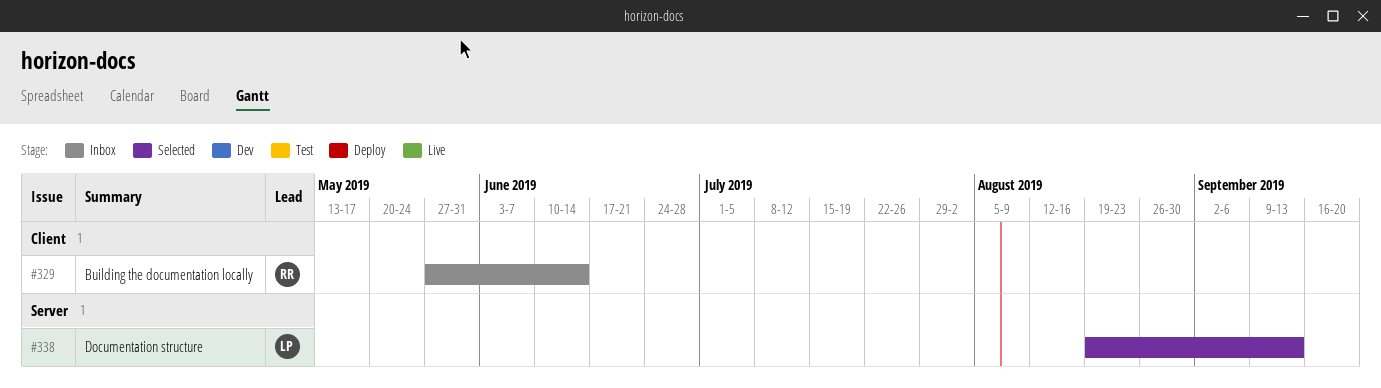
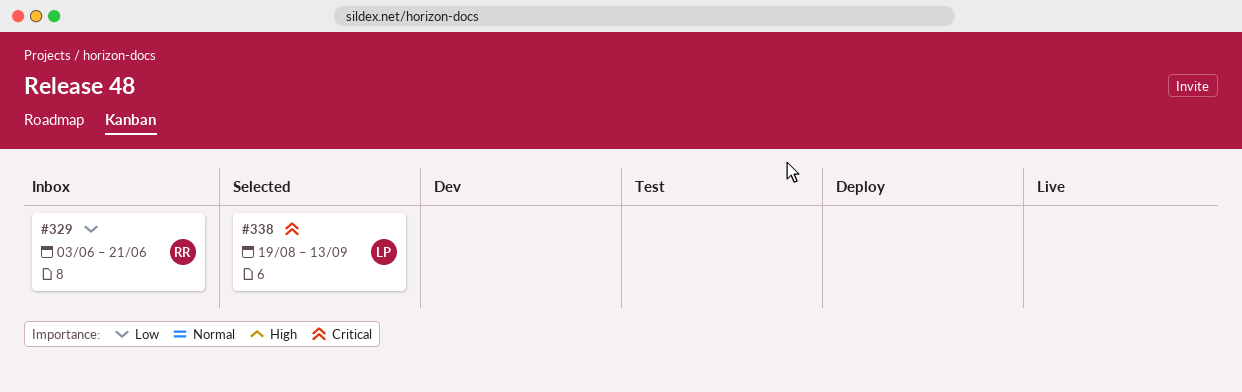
#329, start: May 27 -> Jun 3
#329, due: Jun 14 -> Jun 21

